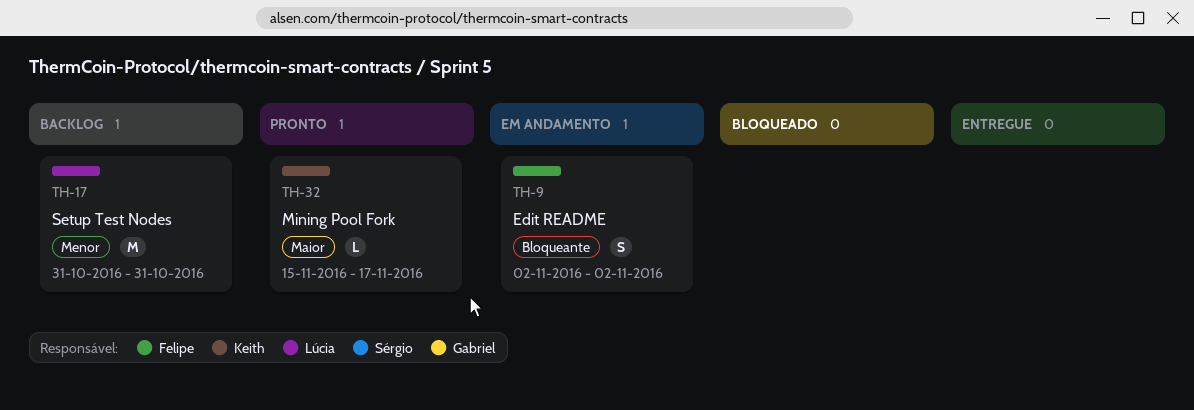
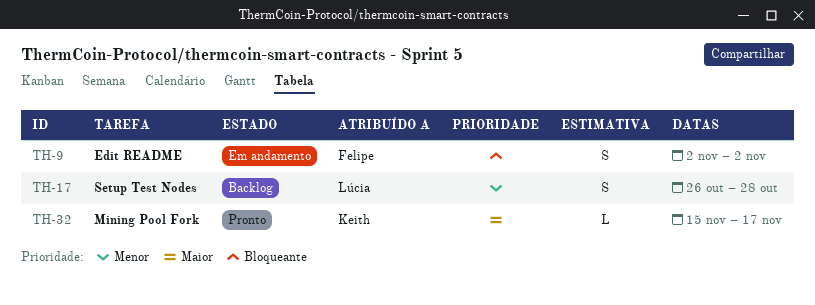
TH-17, estimate: M -> S
TH-17, start: Oct 31 -> Oct 26
TH-17, due: Oct 31 -> Oct 28

